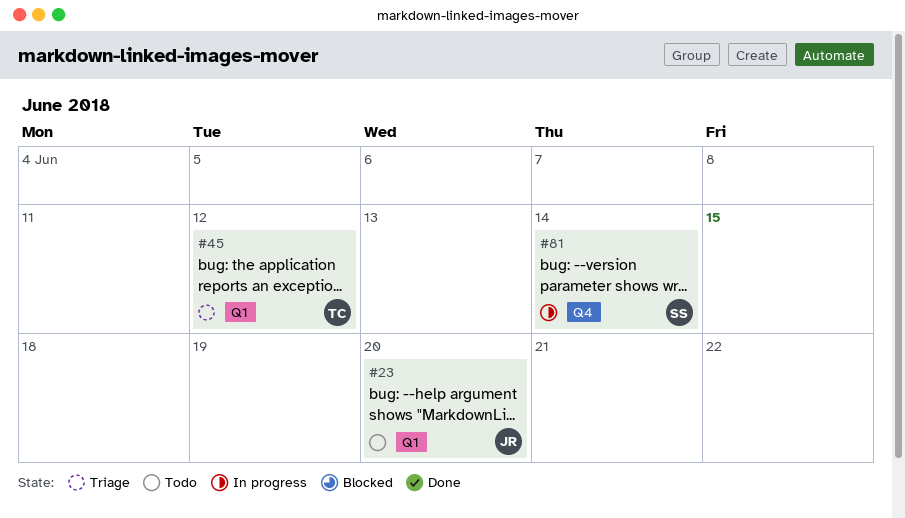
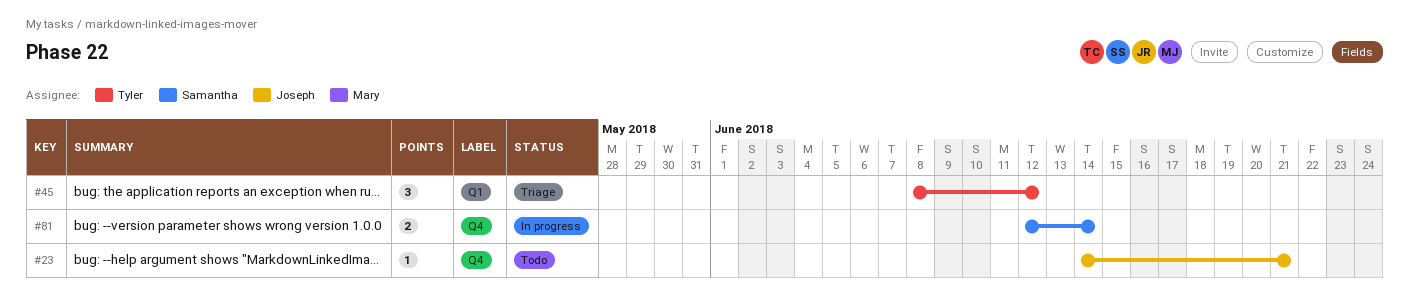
#23, label: Q1 -> Q4
#23, due: Jun 20 -> Jun 21

